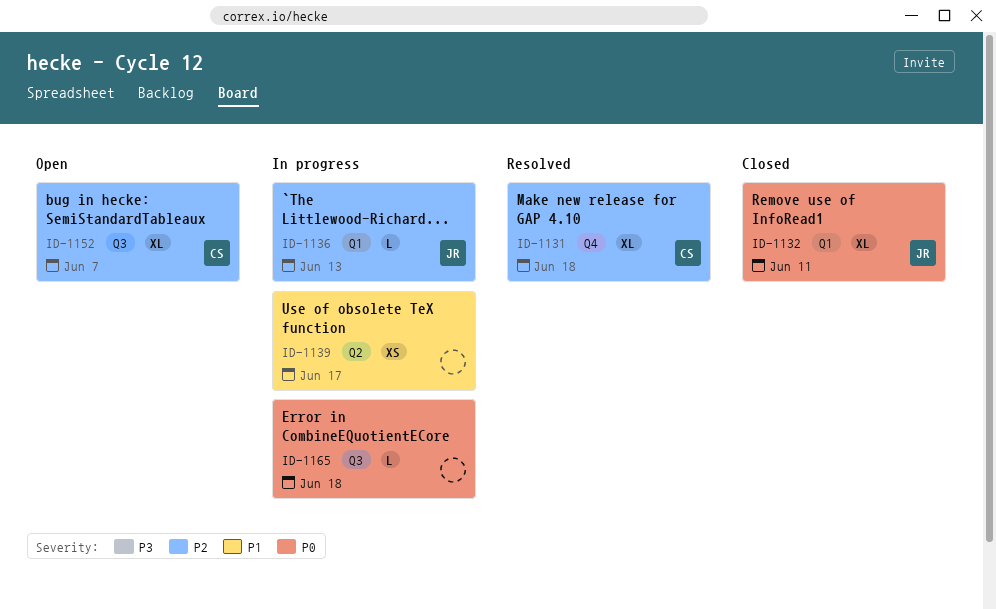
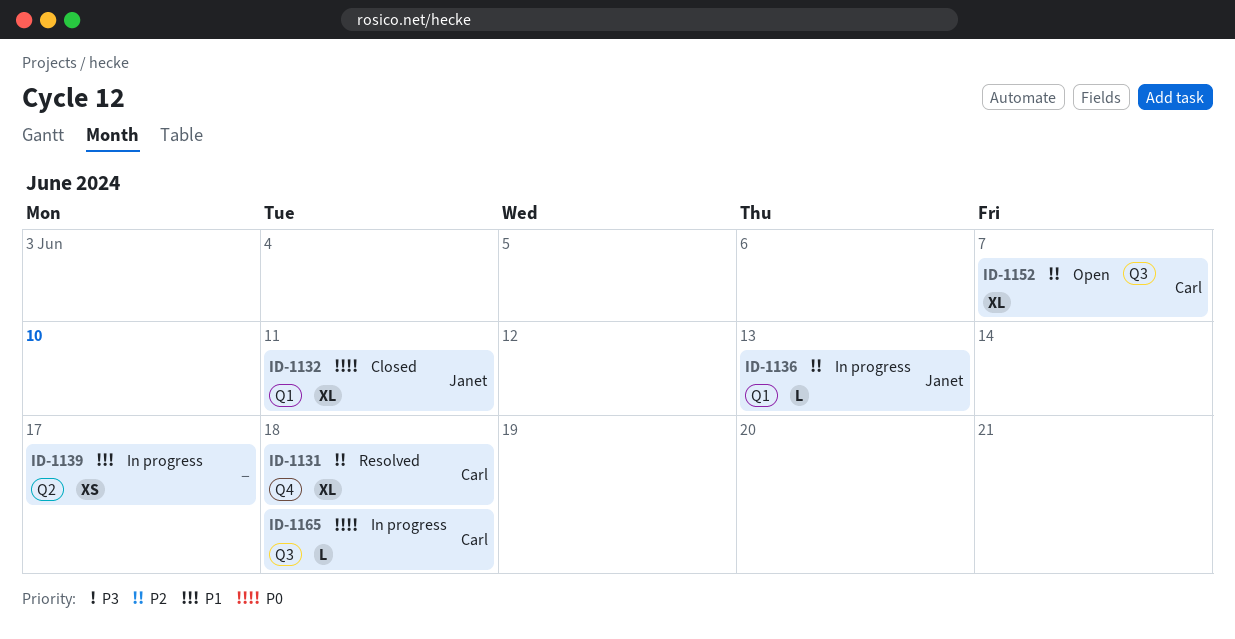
ID-1165, owner: none -> Carl

